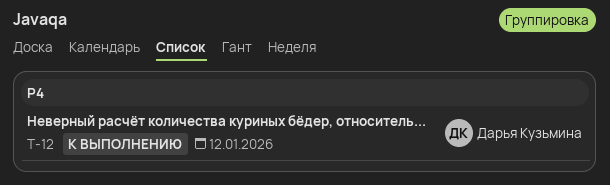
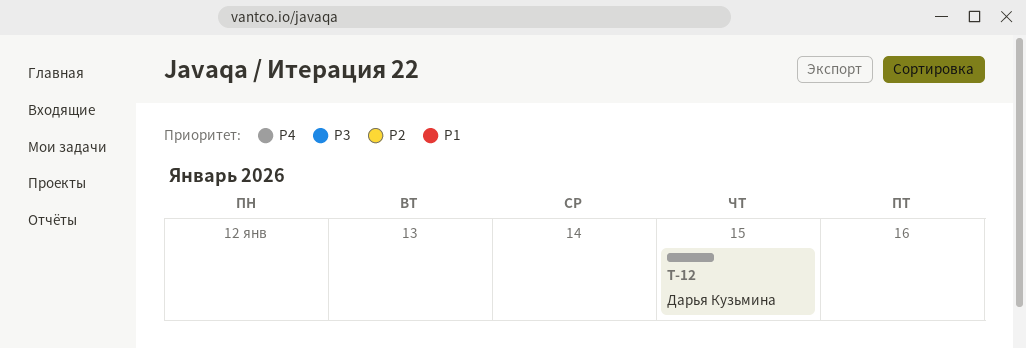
T-12, due: Jan 12 -> Jan 15

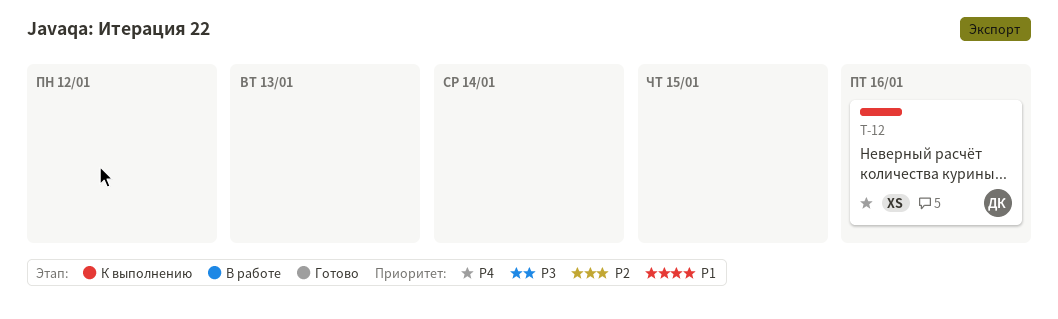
T-12, due: Jan 15 -> Jan 16

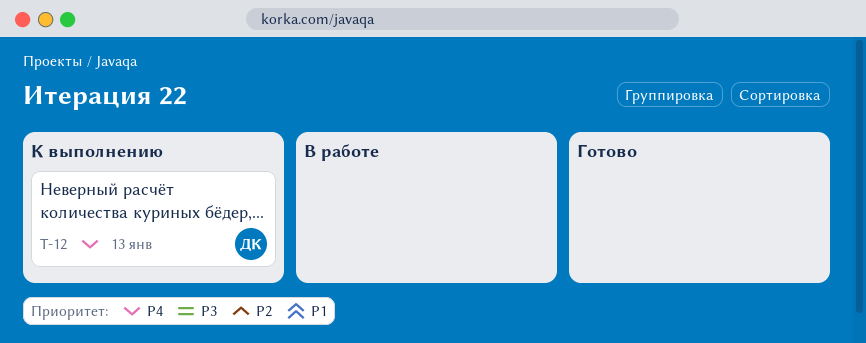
T-12, due: Jan 16 -> Jan 13

